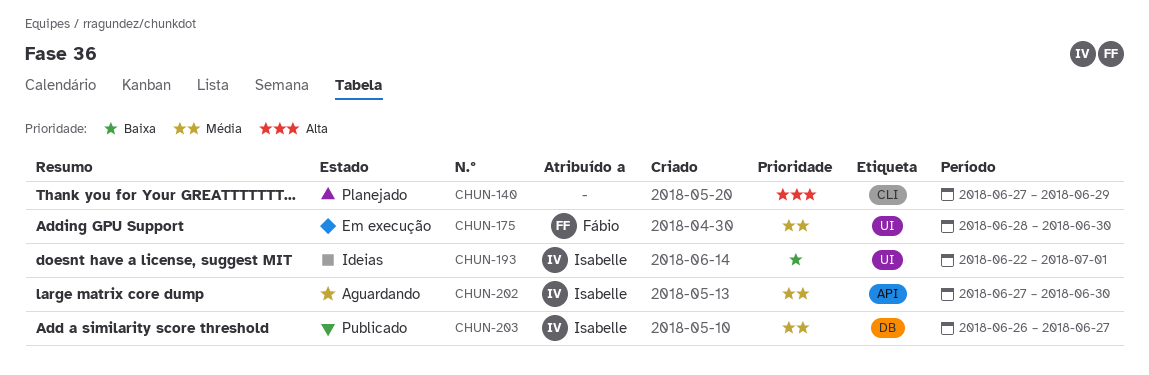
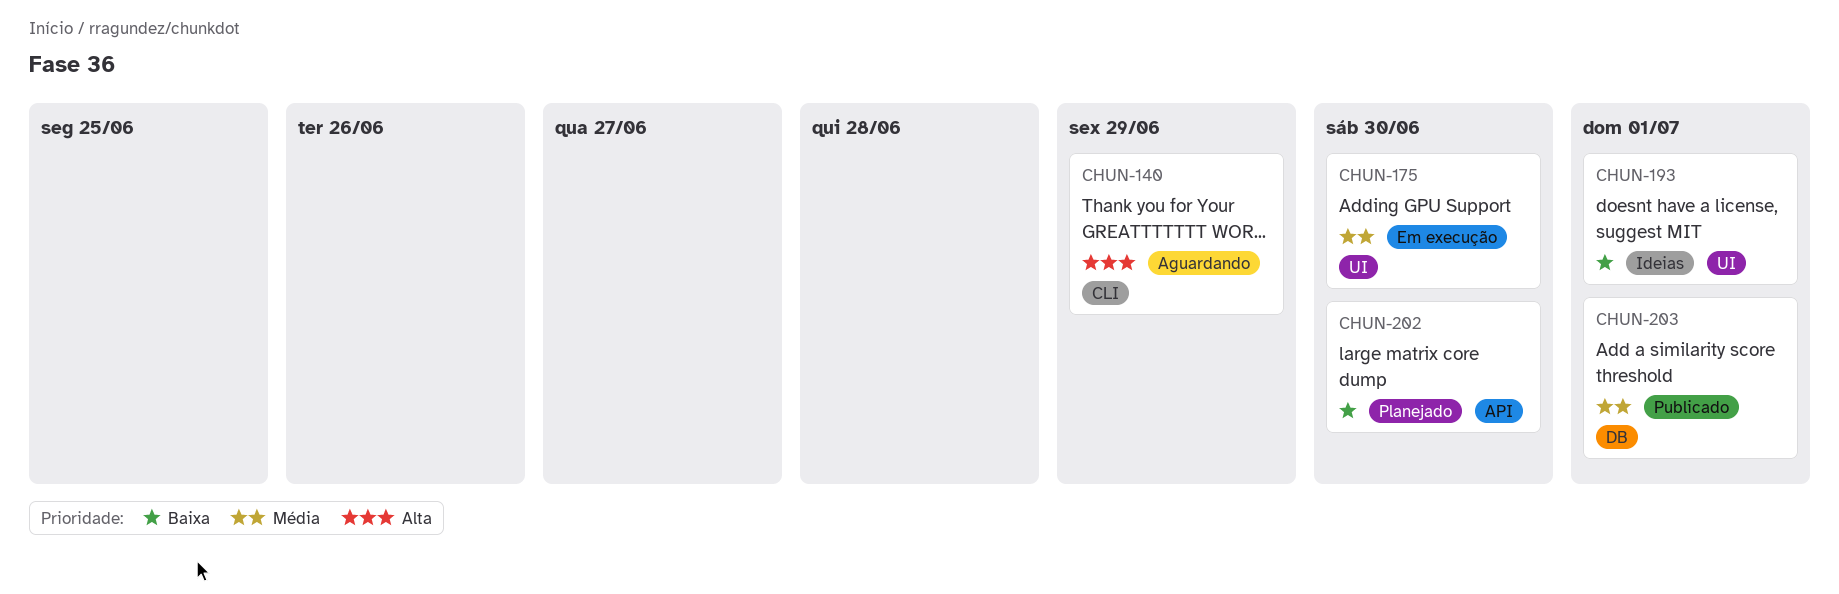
CHUN-140, status: Planejado -> Aguardando
CHUN-202, status: Aguardando -> Planejado
CHUN-202, priority: Média -> Baixa
CHUN-203, due: Jun 27 -> Jul 1

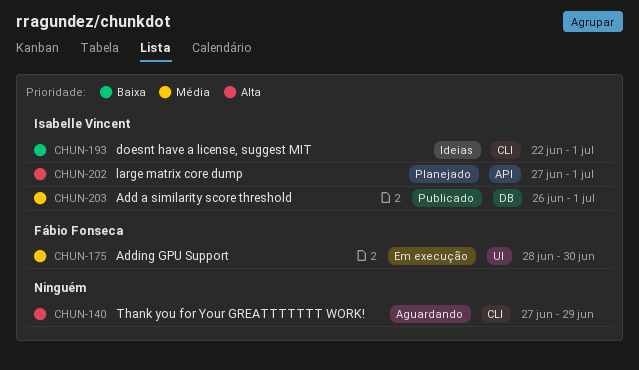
CHUN-193, label: UI -> CLI
CHUN-202, priority: Baixa -> Alta
CHUN-202, due: Jun 30 -> Jul 1

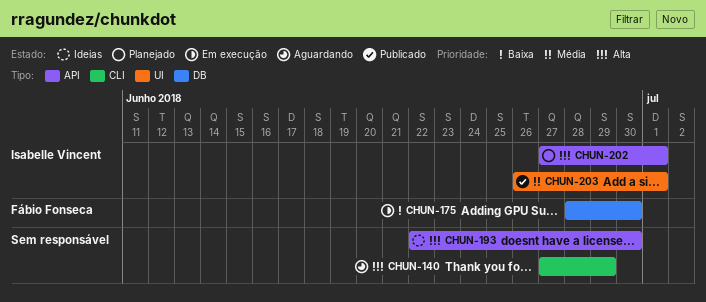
CHUN-175, priority: Média -> Baixa
CHUN-175, label: UI -> DB
CHUN-193, owner: Isabelle Vincent -> none
CHUN-193, priority: Baixa -> Alta
CHUN-193, label: CLI -> API
CHUN-193, due: Jul 1 -> Jun 30
CHUN-203, label: DB -> UI

